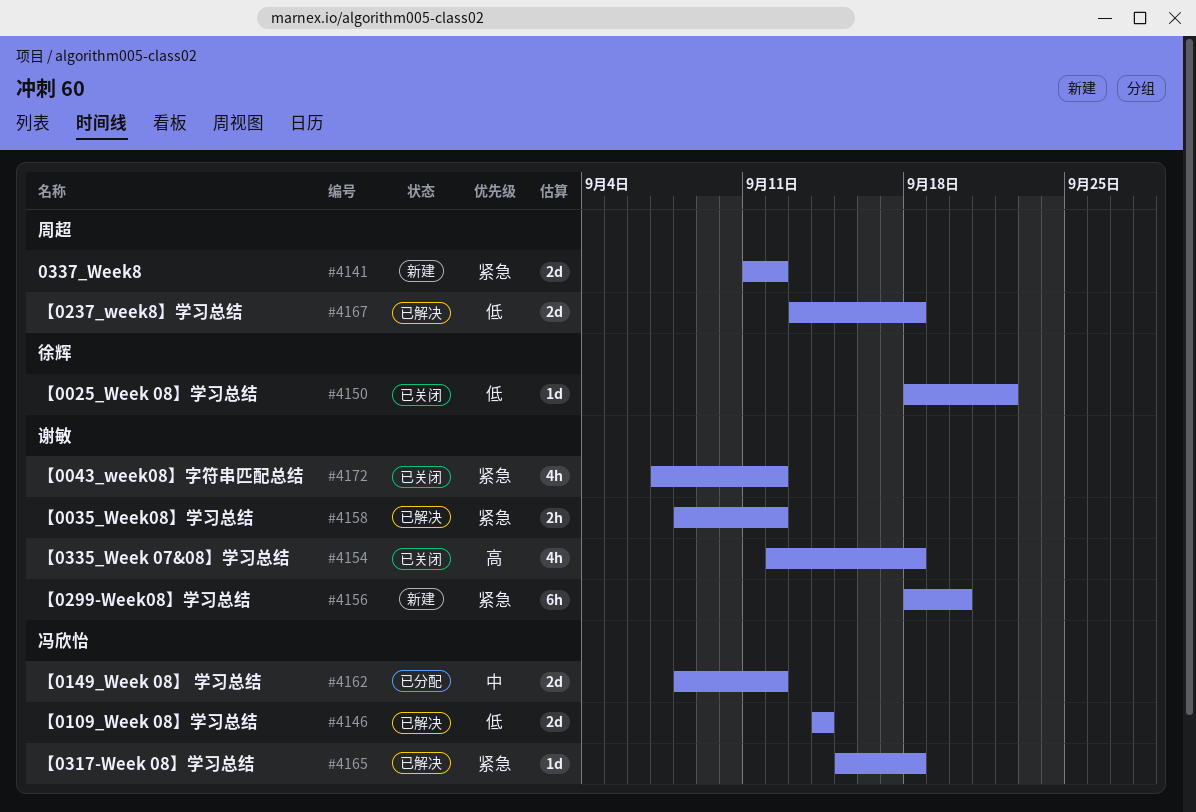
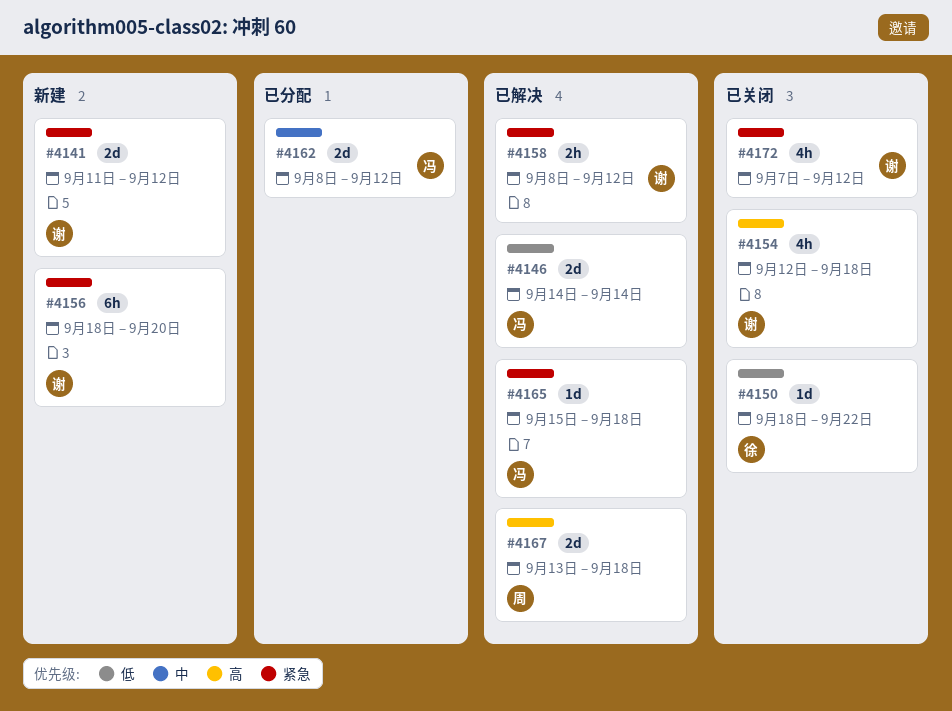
#4141, owner: 周超 -> 谢敏
#4167, priority: 低 -> 高

